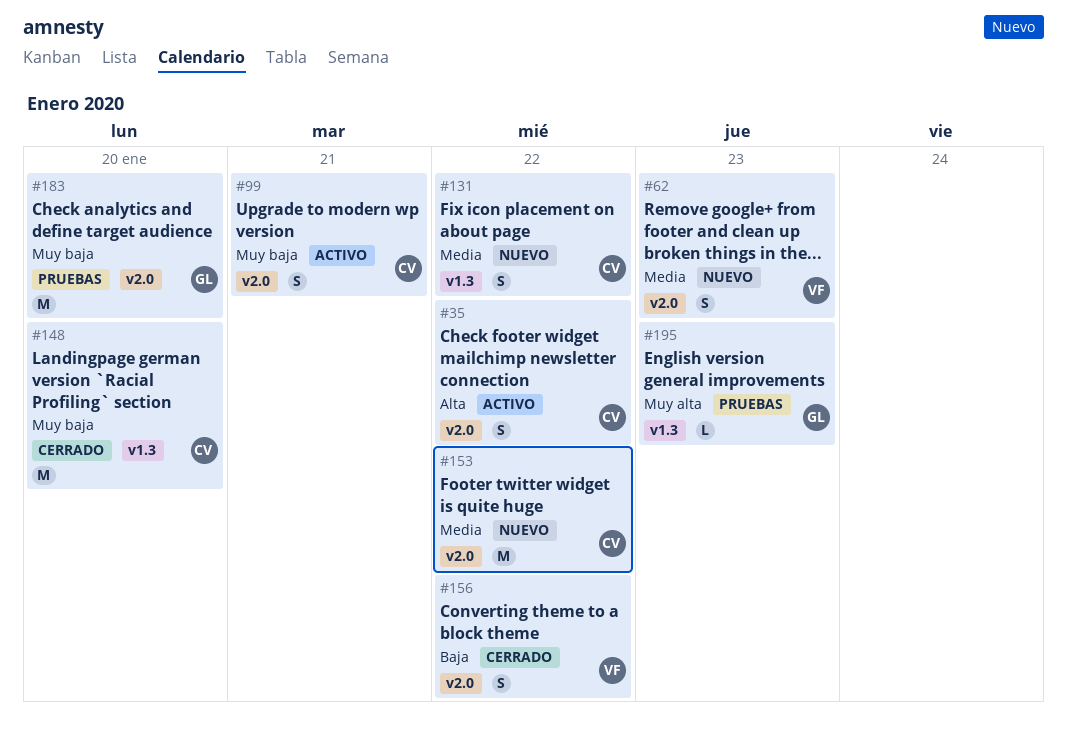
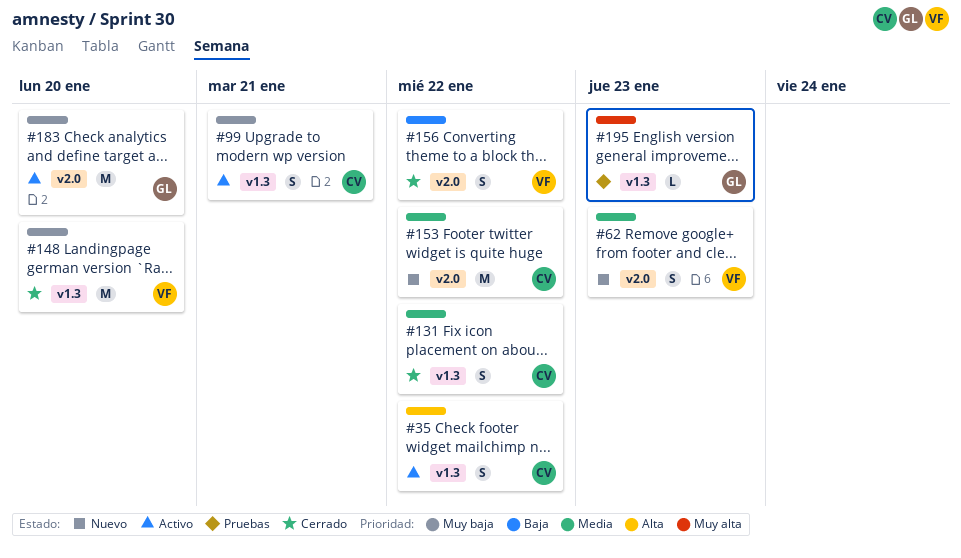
#35, label: v2.0 -> v1.3
#99, label: v2.0 -> v1.3
#131, status: Nuevo -> Cerrado
#148, owner: CV -> VF
#183, status: Pruebas -> Activo

